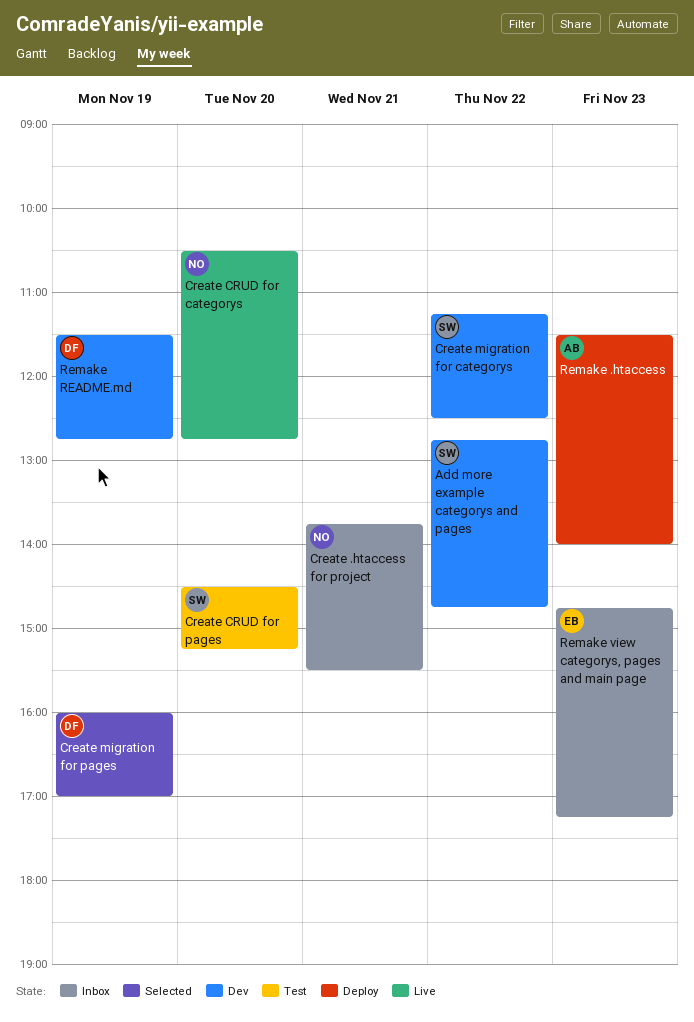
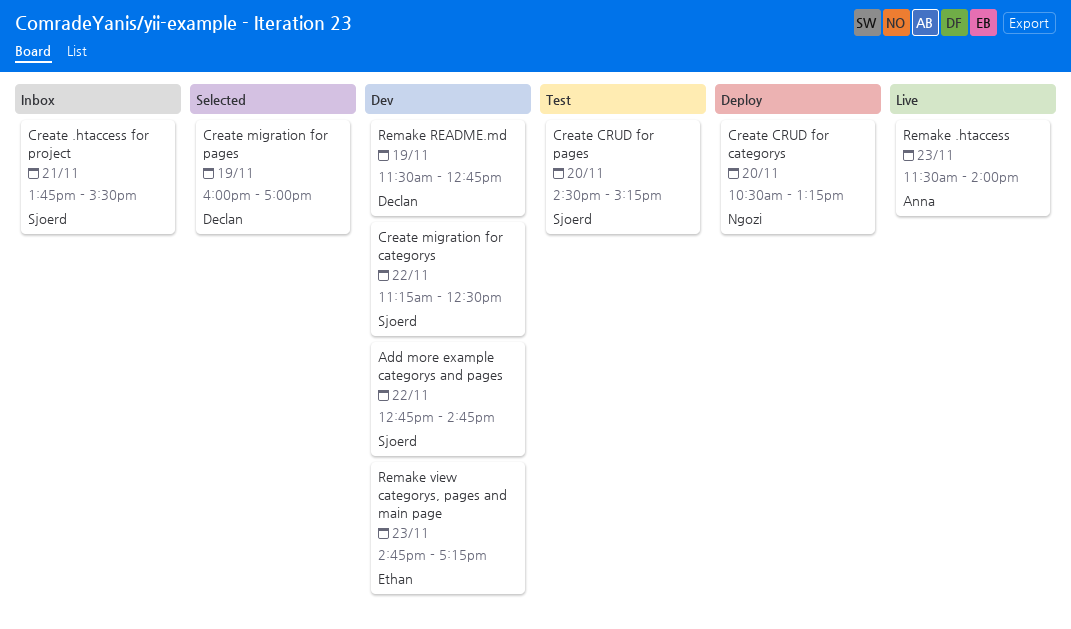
Create .htaccess for project, owner: Ngozi -> Sjoerd
Create CRUD for categorys, status: Live -> Deploy
Create CRUD for categorys, ends: 12:45 -> 13:15
Remake .htaccess, status: Deploy -> Live
Remake view categorys, pages and main page, status: Inbox -> Dev

